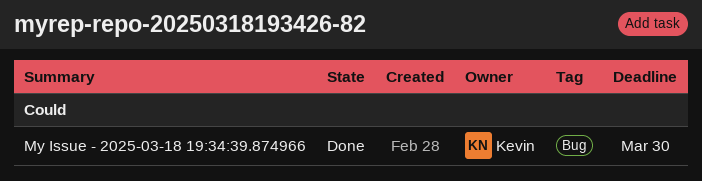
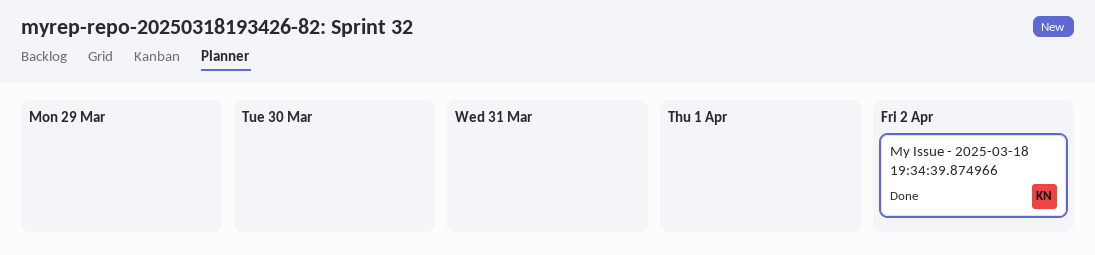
My Issue - 2025-03-18 19:34:39.874966, due: Mar 30 -> Apr 2

